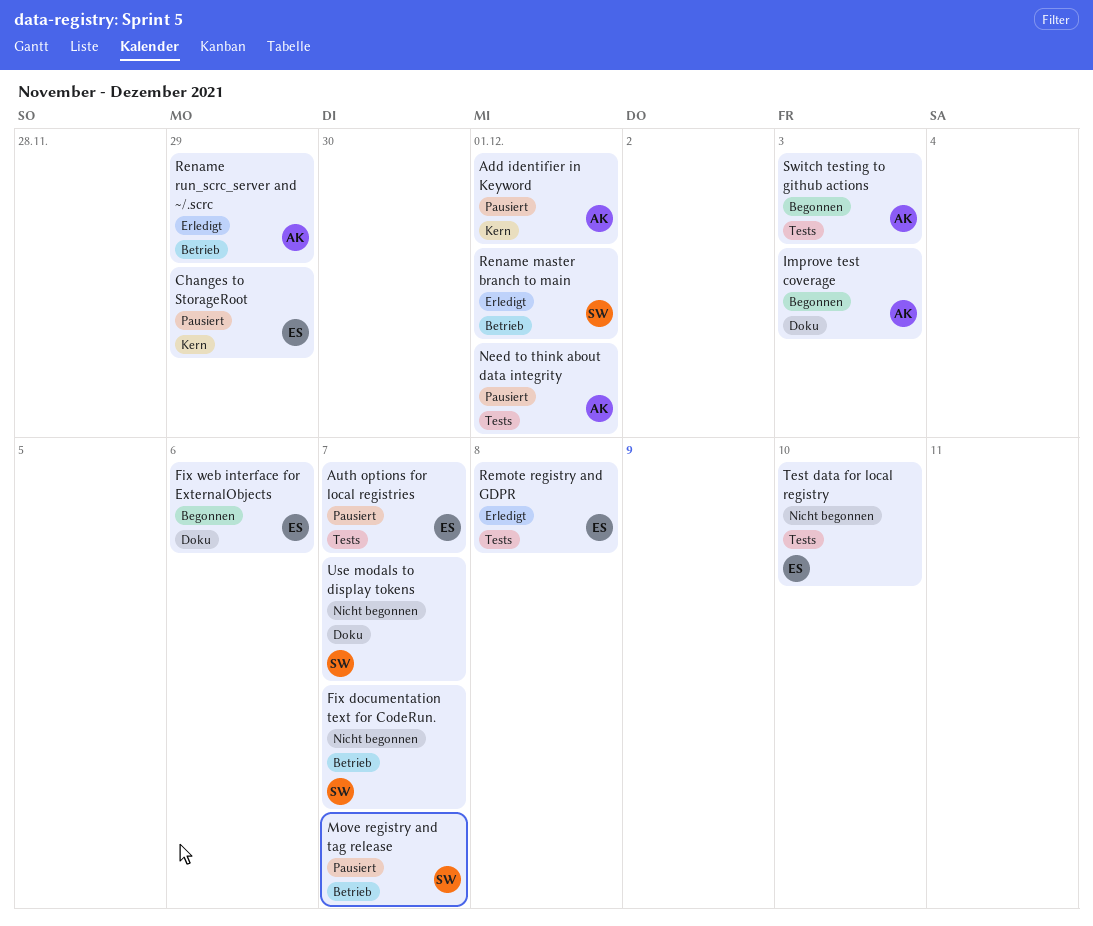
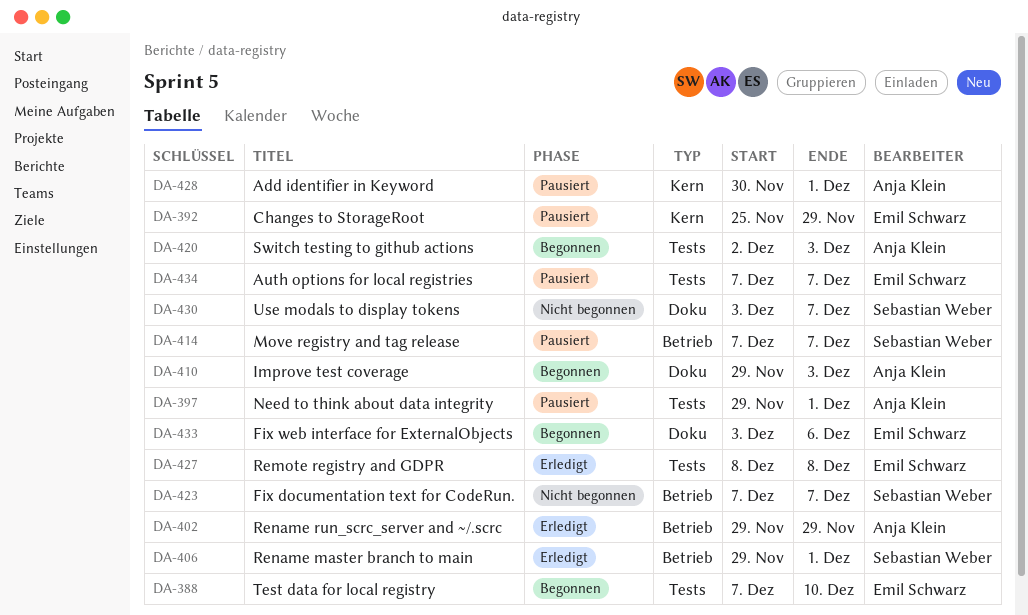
Test data for local registry, status: Nicht begonnen -> Begonnen

